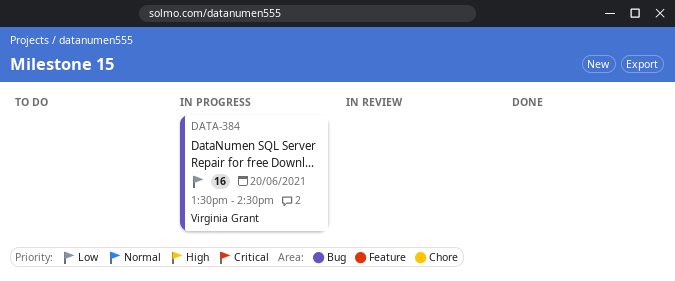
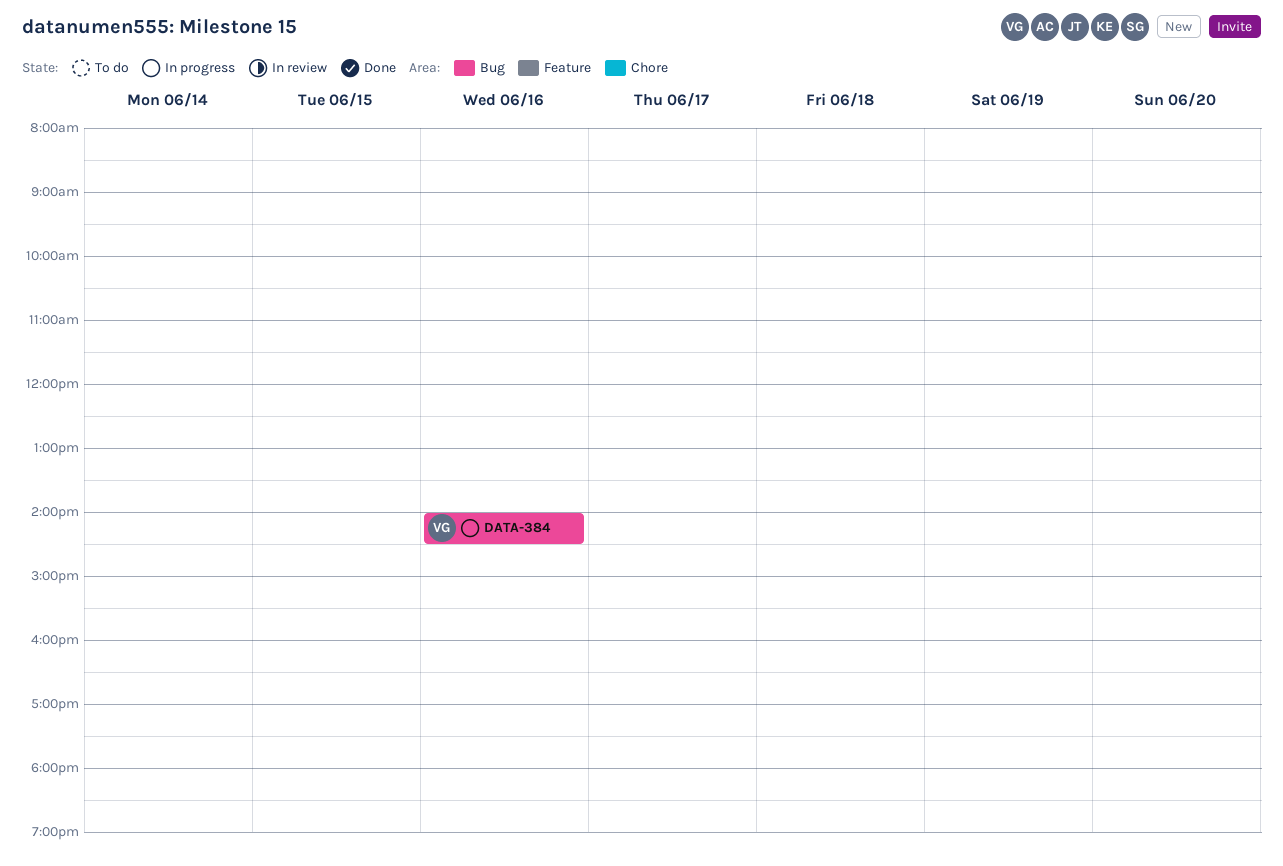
DATA-384, day: Jun 20 -> Jun 16
DATA-384, begins: 13:30 -> 14:00

